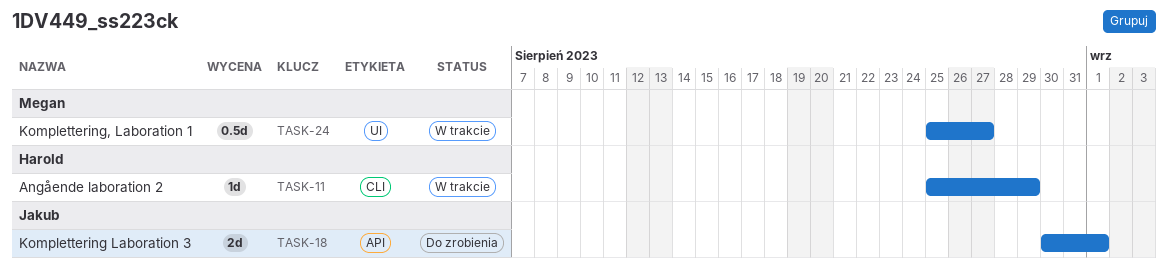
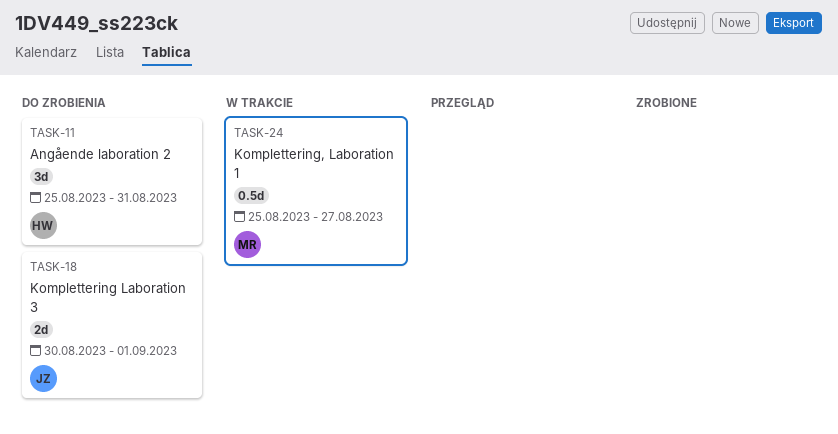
TASK-11, status: W trakcie -> Do zrobienia
TASK-11, estimate: 1d -> 3d
TASK-11, due: Aug 29 -> Aug 31

